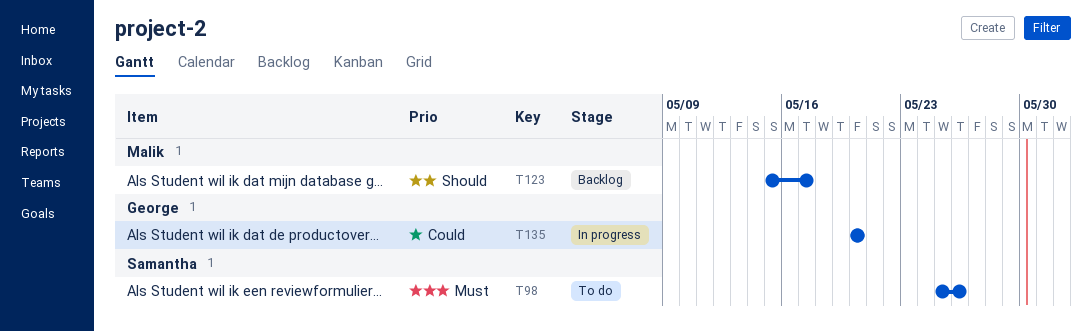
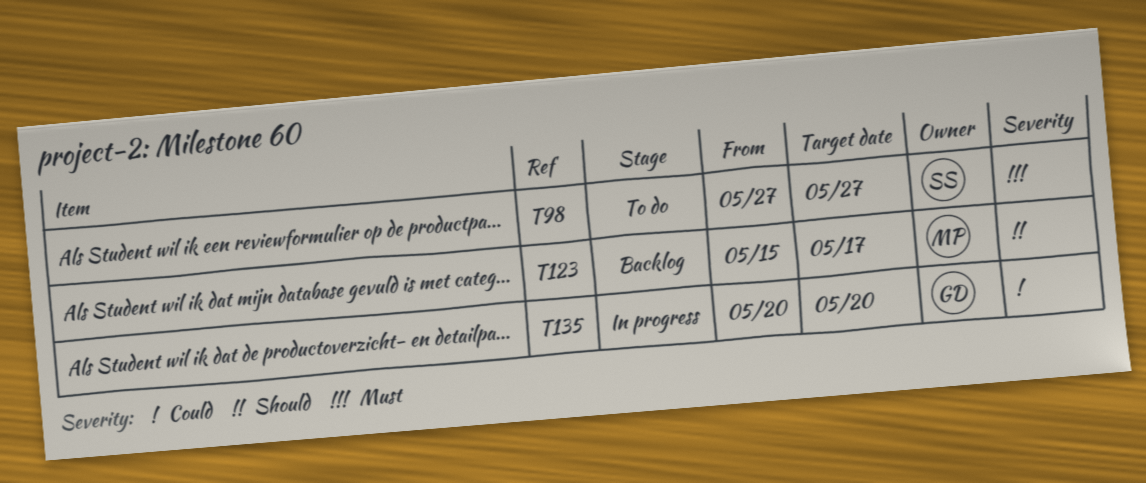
T98, start: May 25 -> May 27
T98, due: May 26 -> May 27

